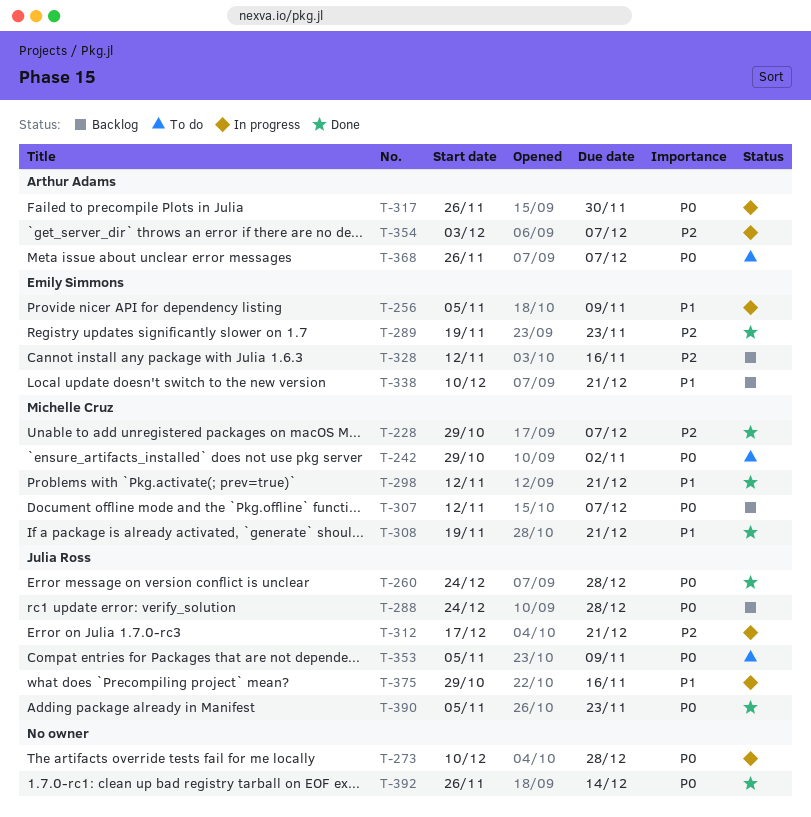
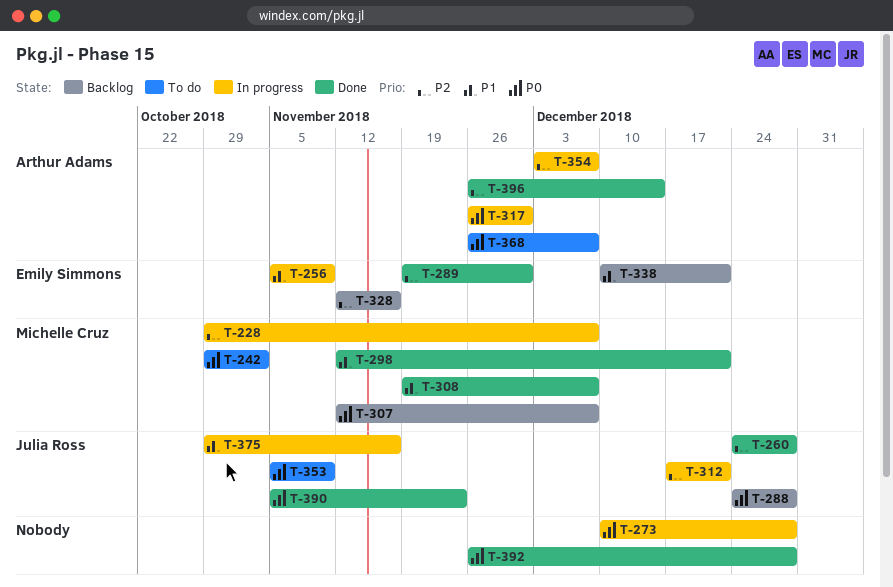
T-228, status: Done -> In progress
T-260, priority: P0 -> P2
T-289, due: Nov 23 -> Nov 30
T-308, due: Dec 21 -> Dec 7
T-392, due: Dec 14 -> Dec 28
T-396: none -> present

